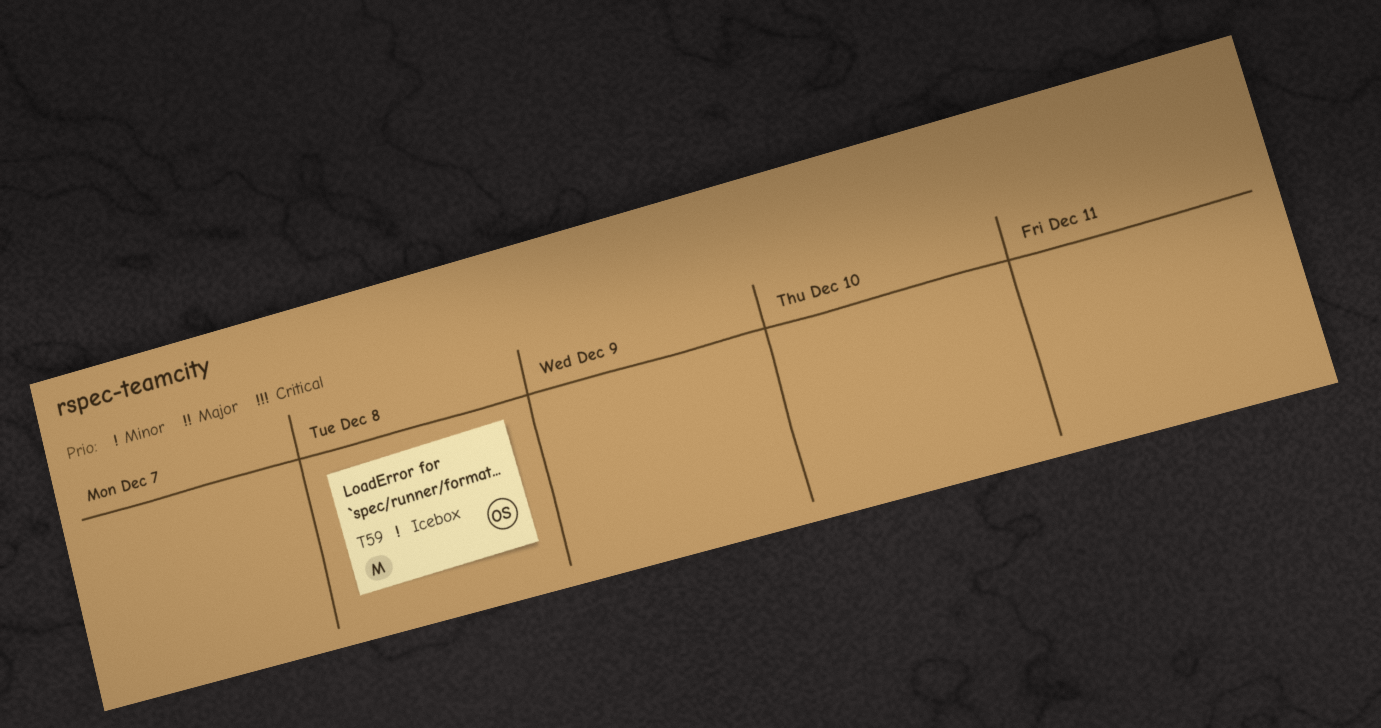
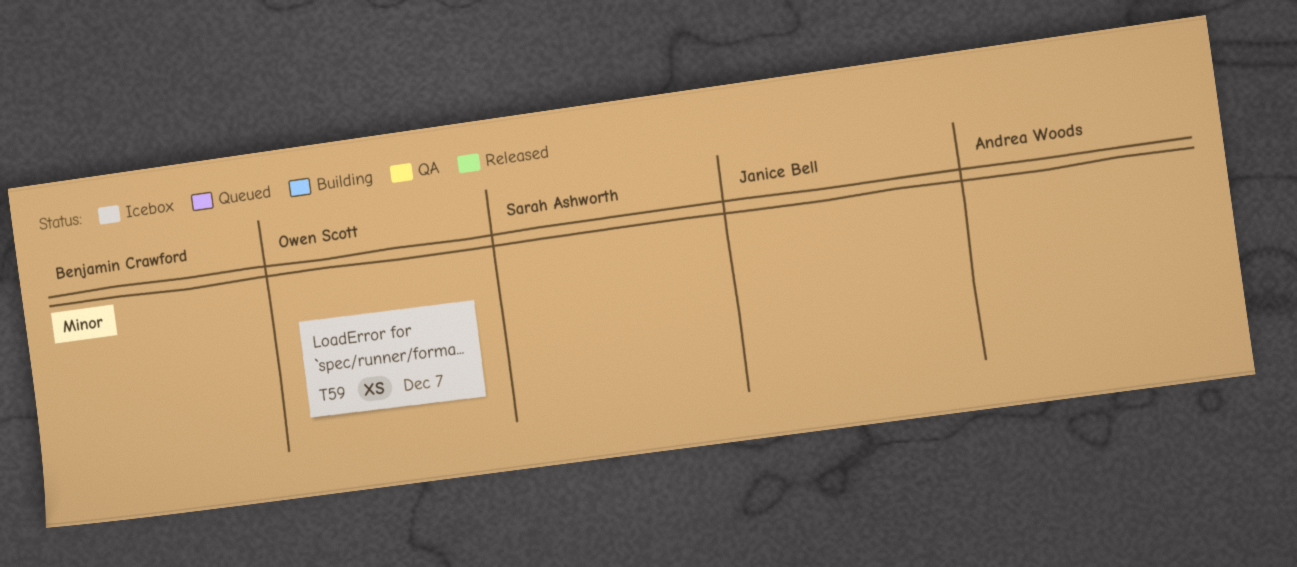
T59, estimate: M -> XS
T59, due: Dec 8 -> Dec 7

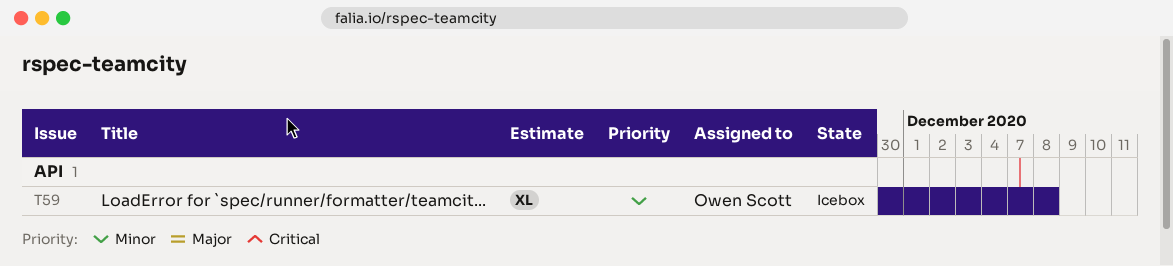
T59, estimate: XS -> XL
T59, due: Dec 7 -> Dec 8

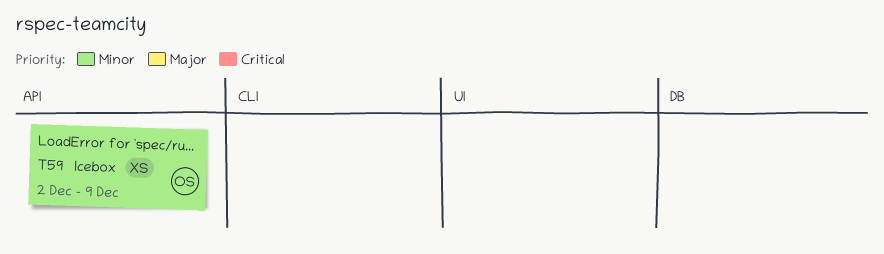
T59, estimate: XL -> XS
T59, start: Nov 30 -> Dec 2
T59, due: Dec 8 -> Dec 9

